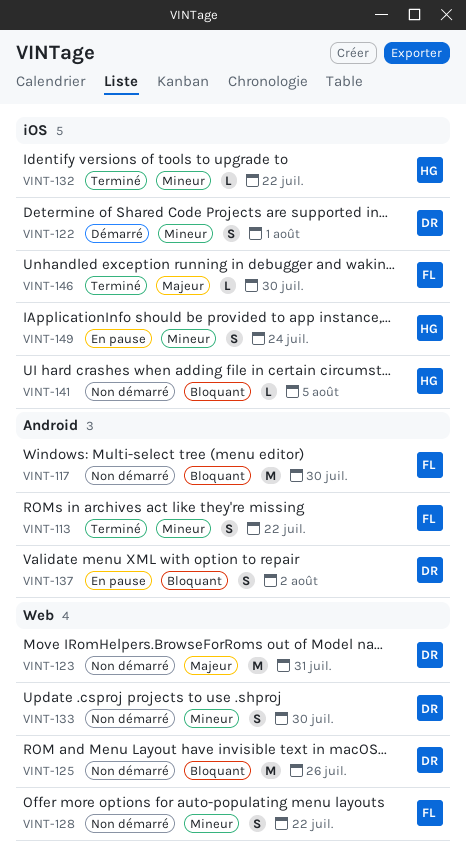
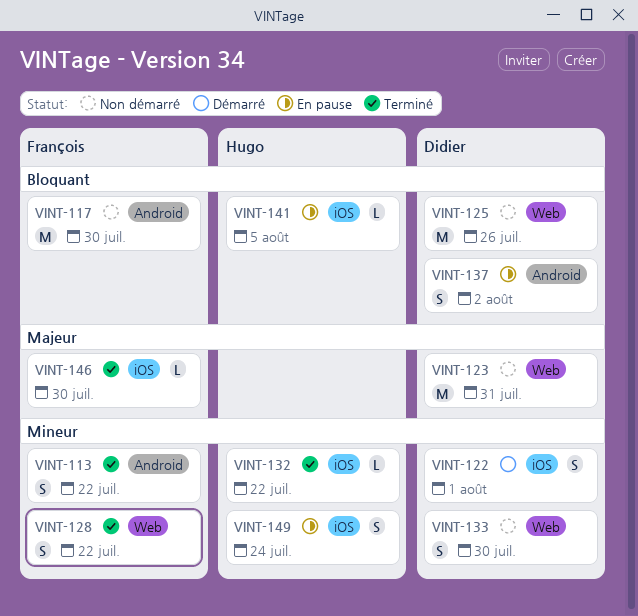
VINT-128, status: Non démarré -> Terminé
VINT-141, status: Non démarré -> En pause

